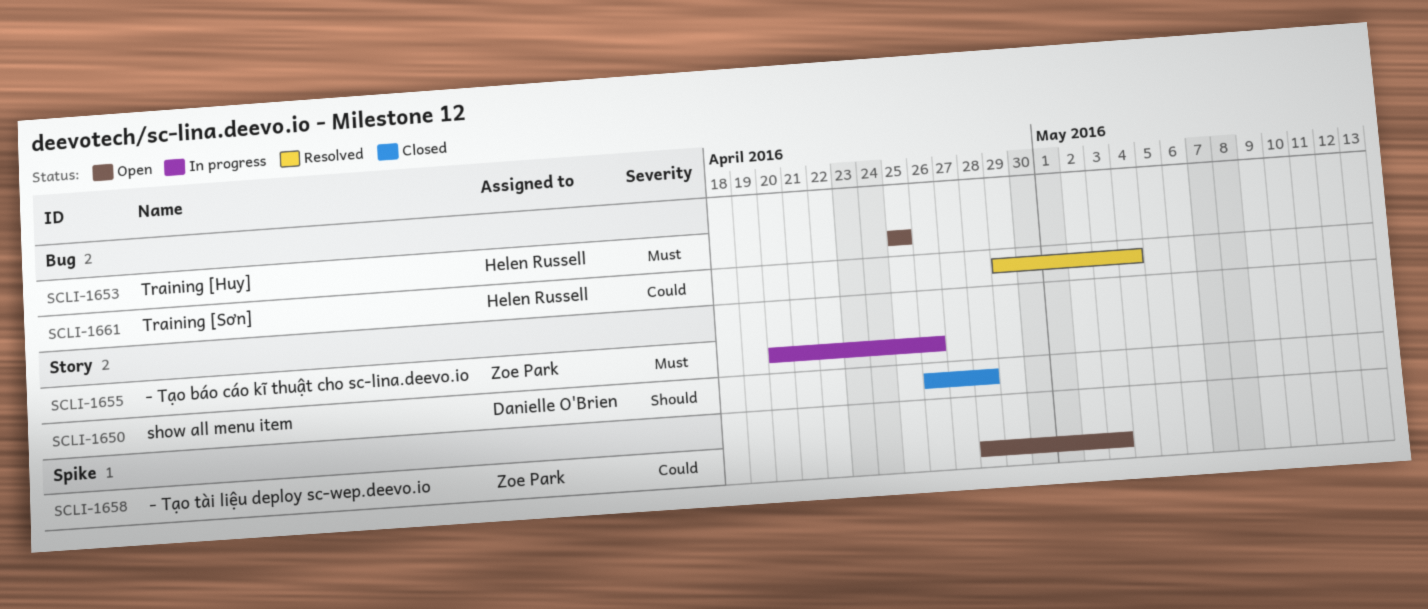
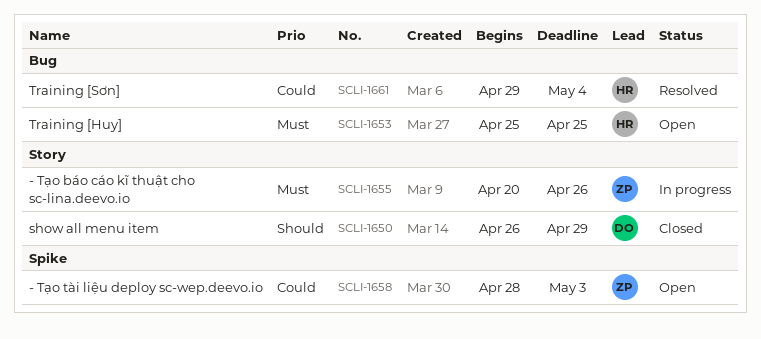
SCLI-1650, due: Apr 28 -> Apr 29

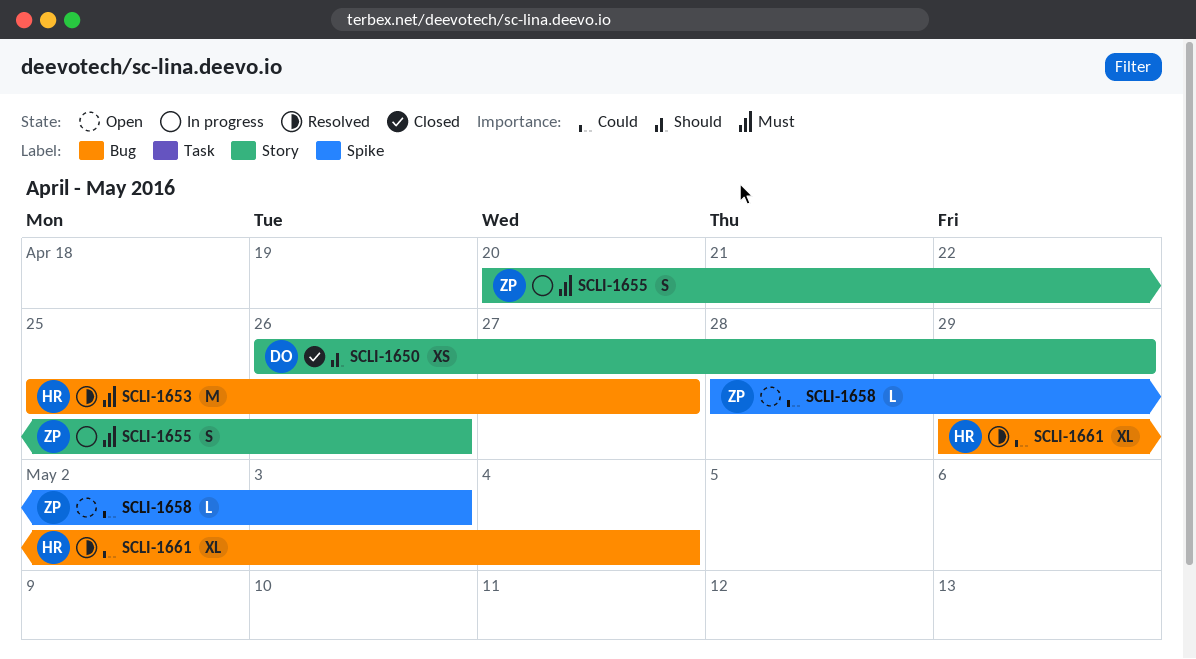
SCLI-1653, status: Open -> Resolved
SCLI-1653, due: Apr 25 -> Apr 27

